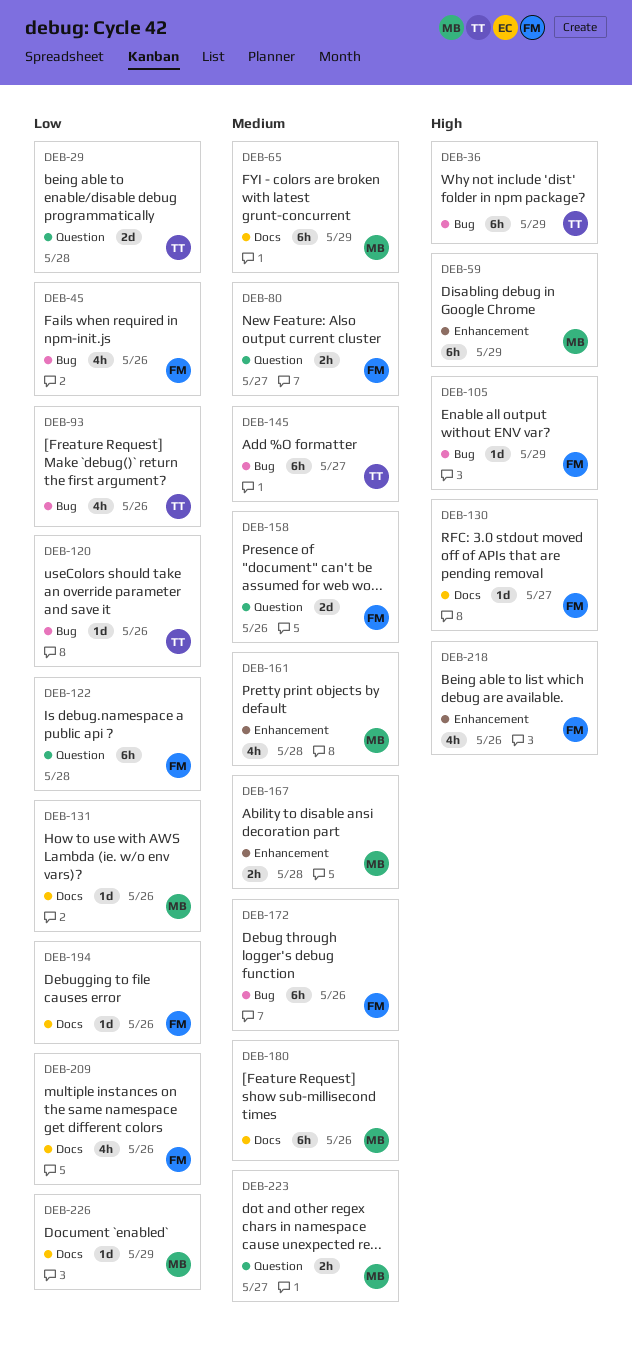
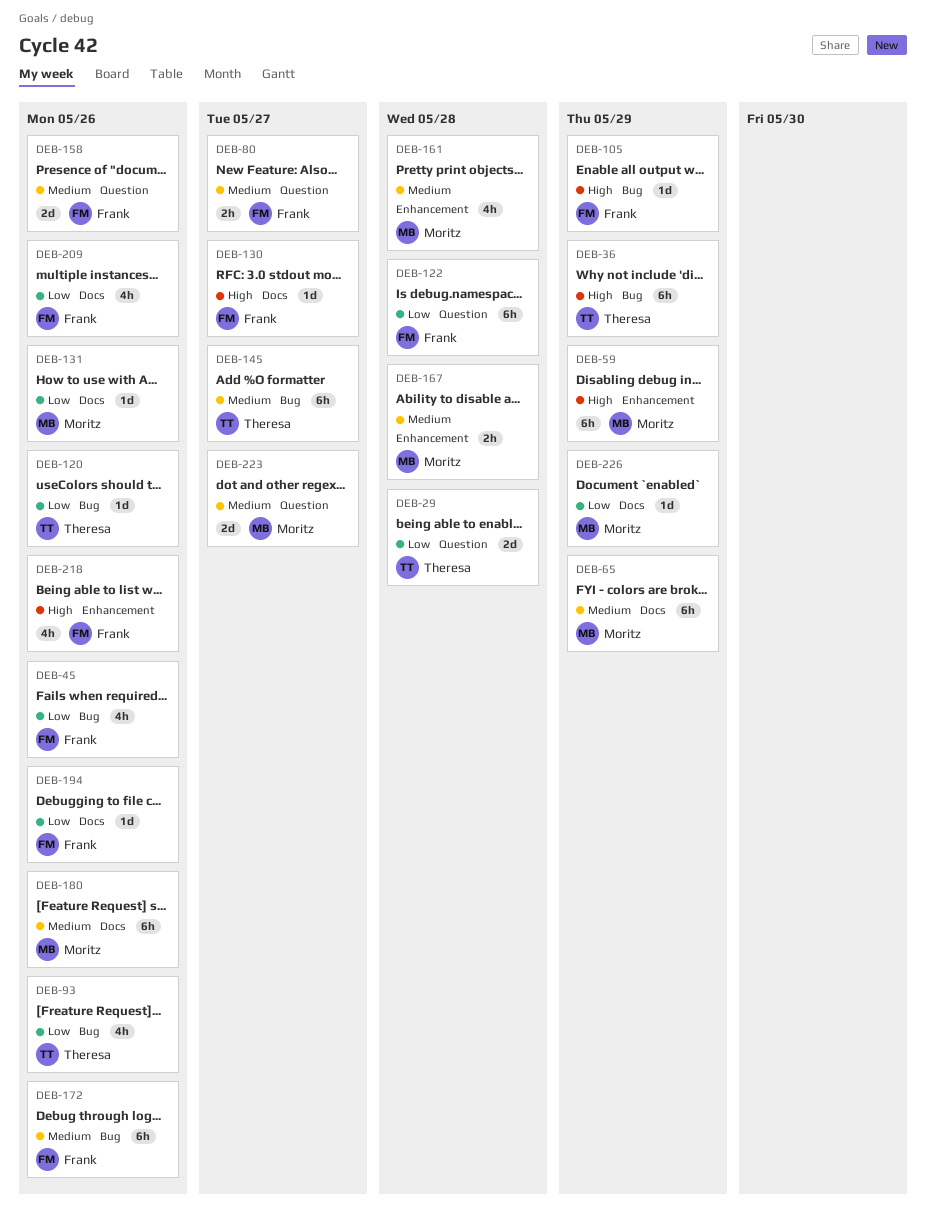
DEB-223, estimate: 2h -> 2d

